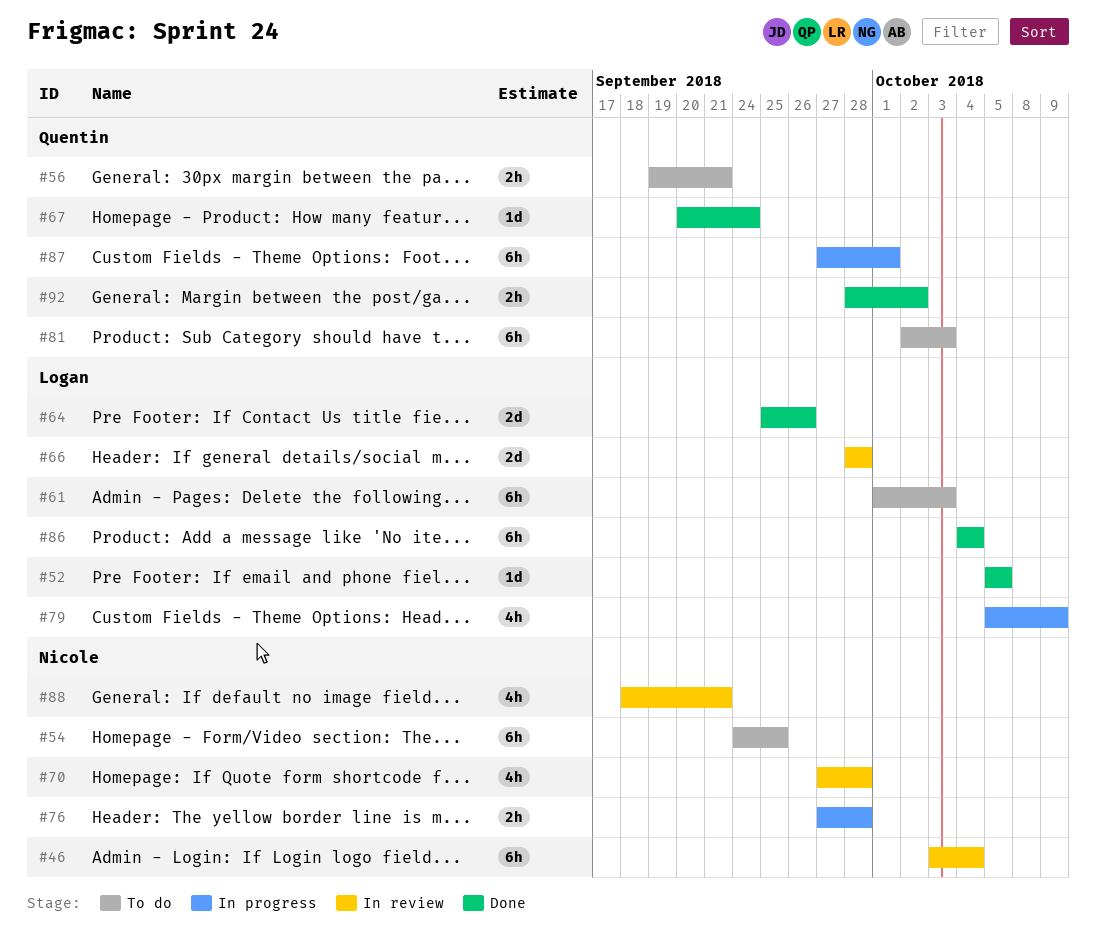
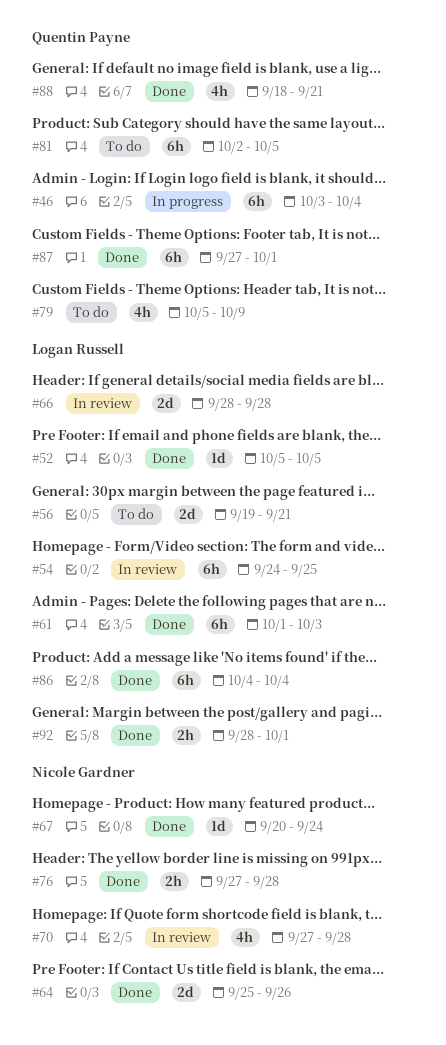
#46, status: In review -> In progress
#46, owner: Nicole Gardner -> Quentin Payne
#54, status: To do -> In review
#54, owner: Nicole Gardner -> Logan Russell
#56, owner: Quentin Payne -> Logan Russell
#56, estimate: 2h -> 2d
#61, status: To do -> Done
#64, owner: Logan Russell -> Nicole Gardner
#67, owner: Quentin Payne -> Nicole Gardner
#76, status: In progress -> Done
#79, status: In progress -> To do
#79, owner: Logan Russell -> Quentin Payne
#81, due: Oct 3 -> Oct 5
#87, status: In progress -> Done
#88, status: In review -> Done
#88, owner: Nicole Gardner -> Quentin Payne
#92, owner: Quentin Payne -> Logan Russell
#92, due: Oct 2 -> Oct 1

